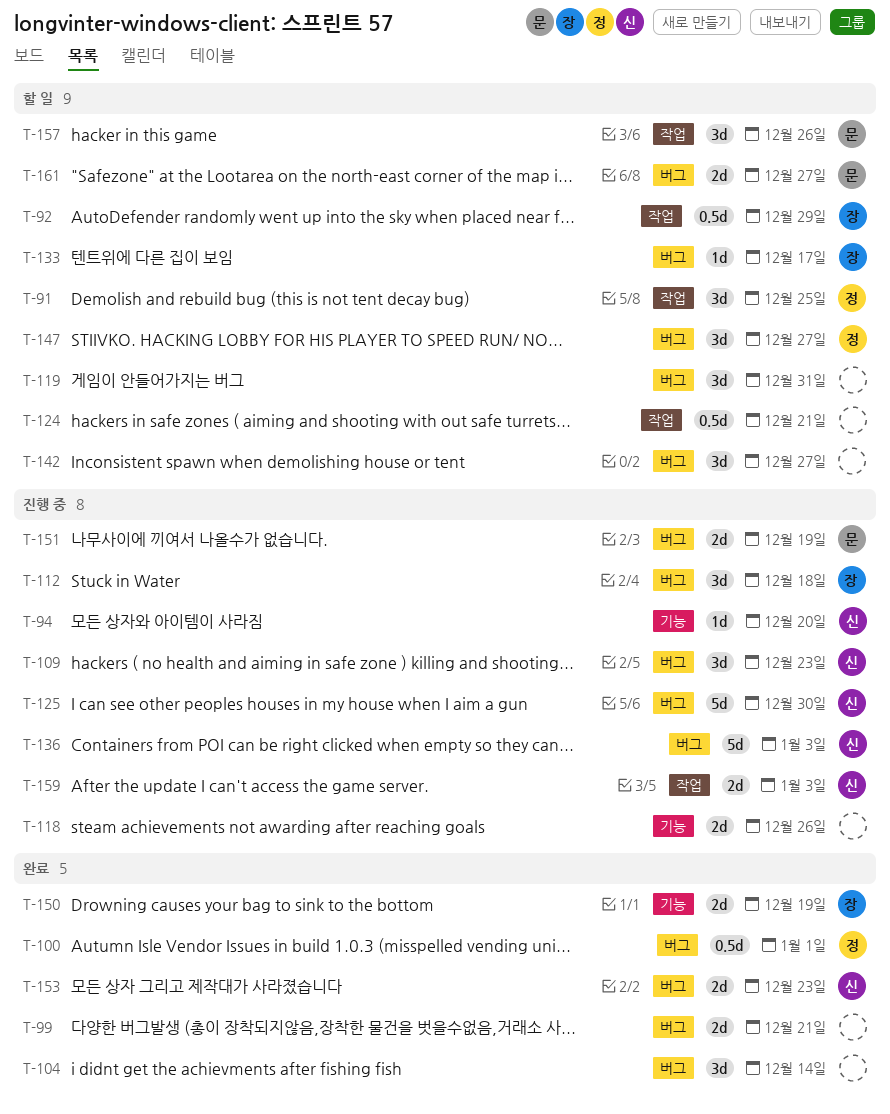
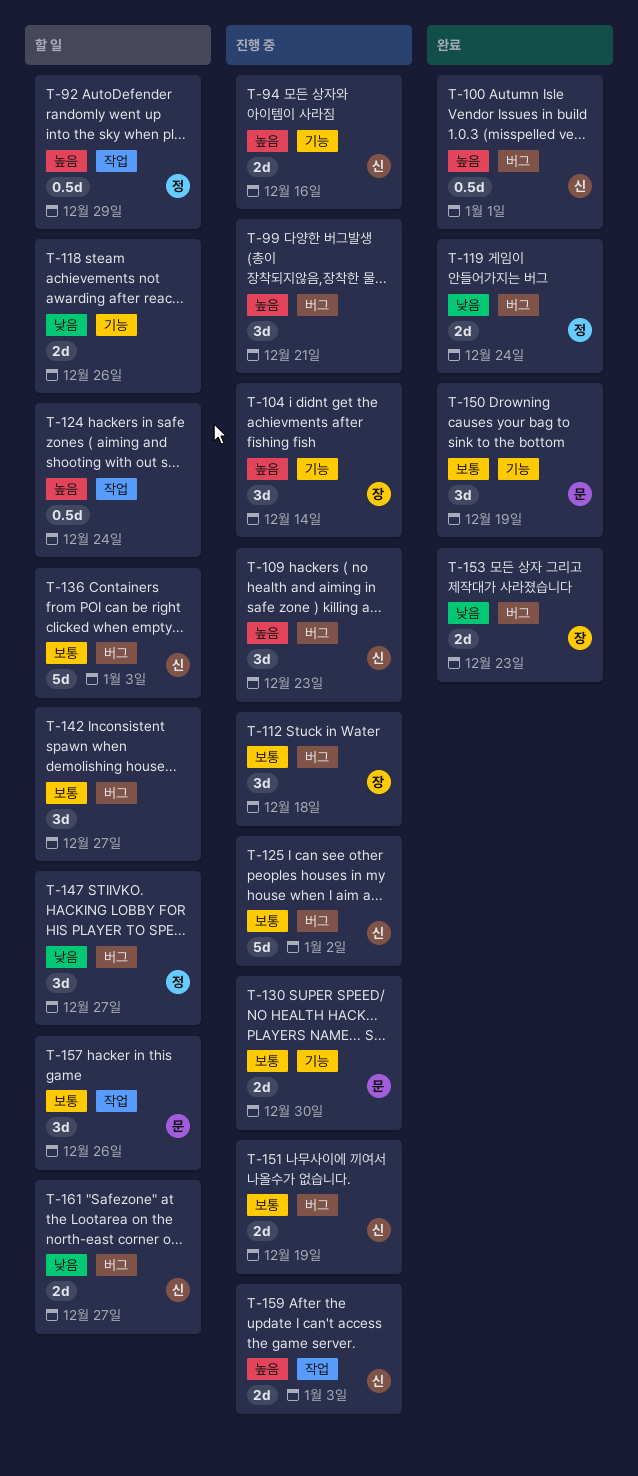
T-91: present -> none
T-92, owner: 장 -> 정
T-94, estimate: 1d -> 2d
T-94, due: Dec 20 -> Dec 16
T-99, status: 완료 -> 진행 중
T-99, estimate: 2d -> 3d
T-100, owner: 정 -> 신
T-104, status: 완료 -> 진행 중
T-104, owner: none -> 장
T-104, label: 버그 -> 기능
T-118, status: 진행 중 -> 할 일
T-119, status: 할 일 -> 완료
T-119, owner: none -> 정
T-119, estimate: 3d -> 2d
T-119, due: Dec 31 -> Dec 24
T-124, due: Dec 21 -> Dec 24
T-125, due: Dec 30 -> Jan 2
T-130: none -> present
T-133: present -> none
T-136, status: 진행 중 -> 할 일
T-150, owner: 장 -> 문
T-150, estimate: 2d -> 3d
T-151, owner: 문 -> 신
T-153, owner: 신 -> 장
T-161, owner: 문 -> 신

